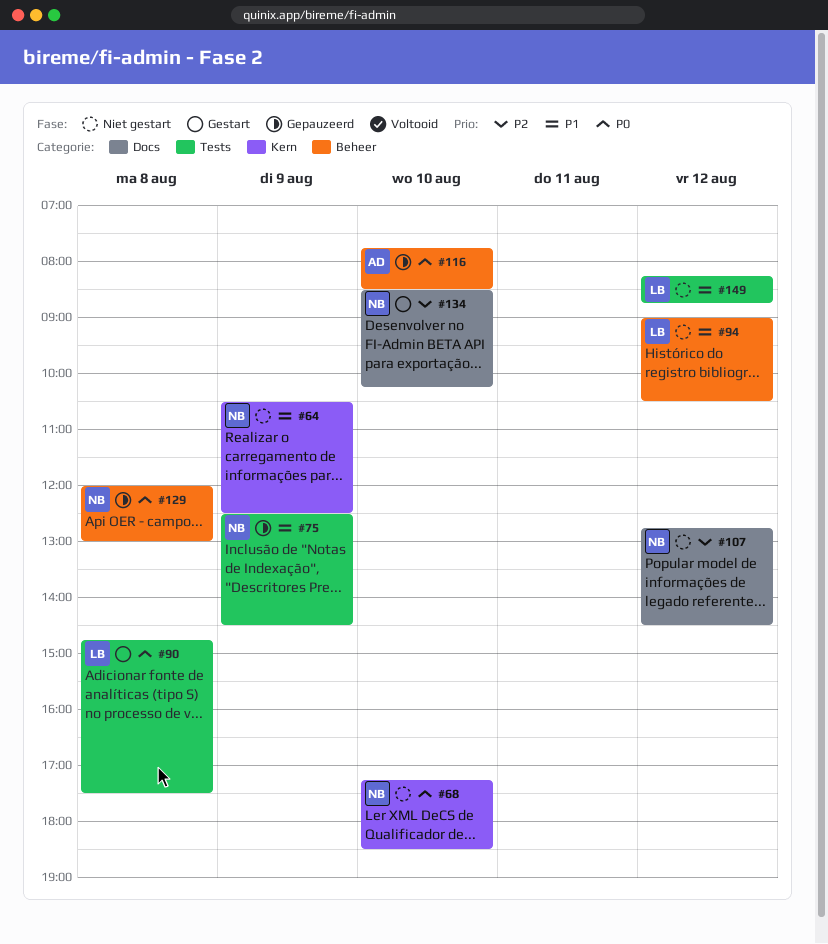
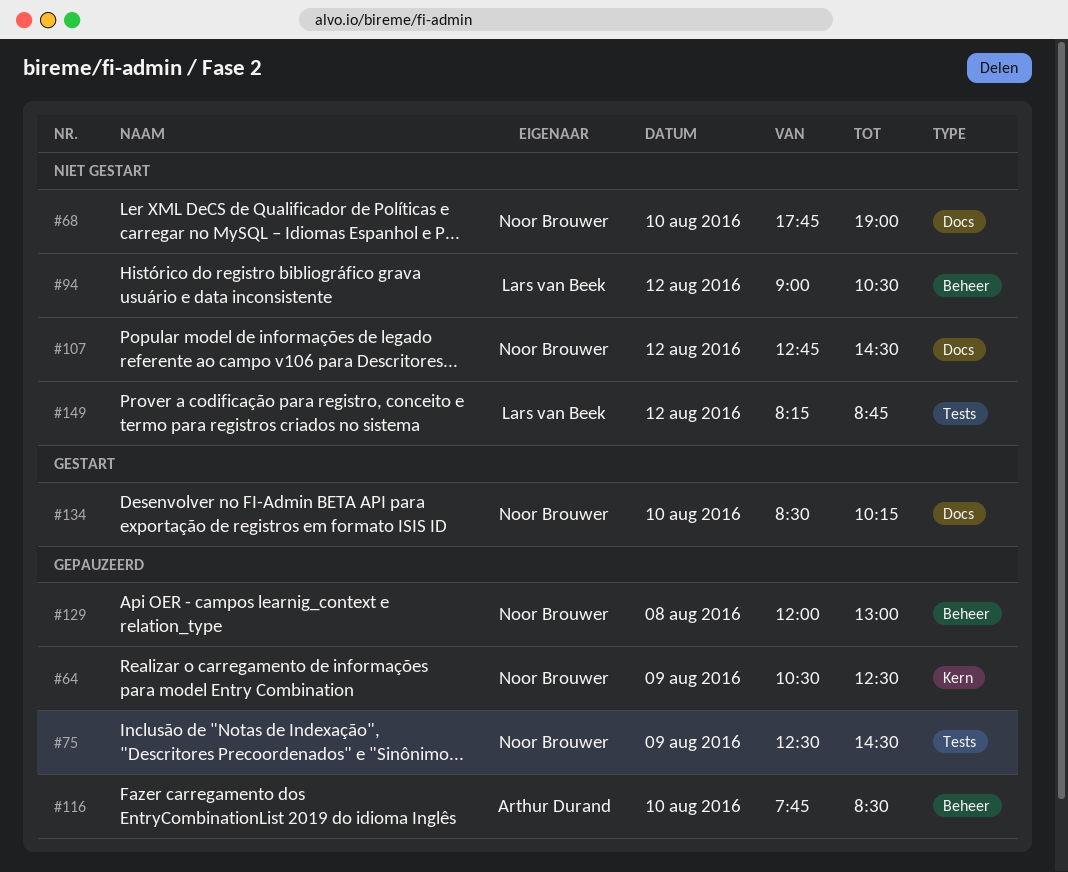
#64, status: Niet gestart -> Gepauzeerd
#68, label: Kern -> Docs
#68, begins: 17:15 -> 17:45
#68, ends: 18:30 -> 19:00
#90: present -> none

